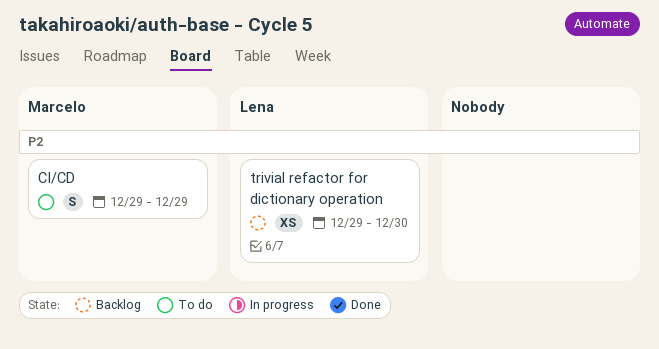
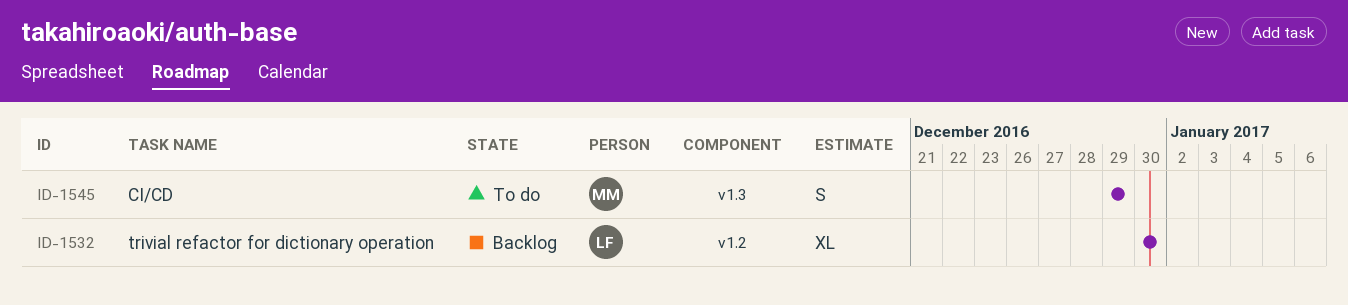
trivial refactor for dictionary operation, estimate: XS -> XL
trivial refactor for dictionary operation, start: Dec 29 -> Dec 30

